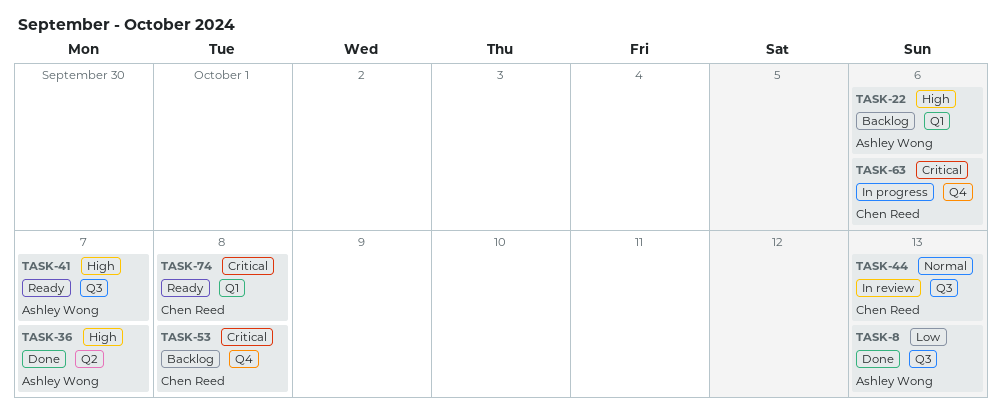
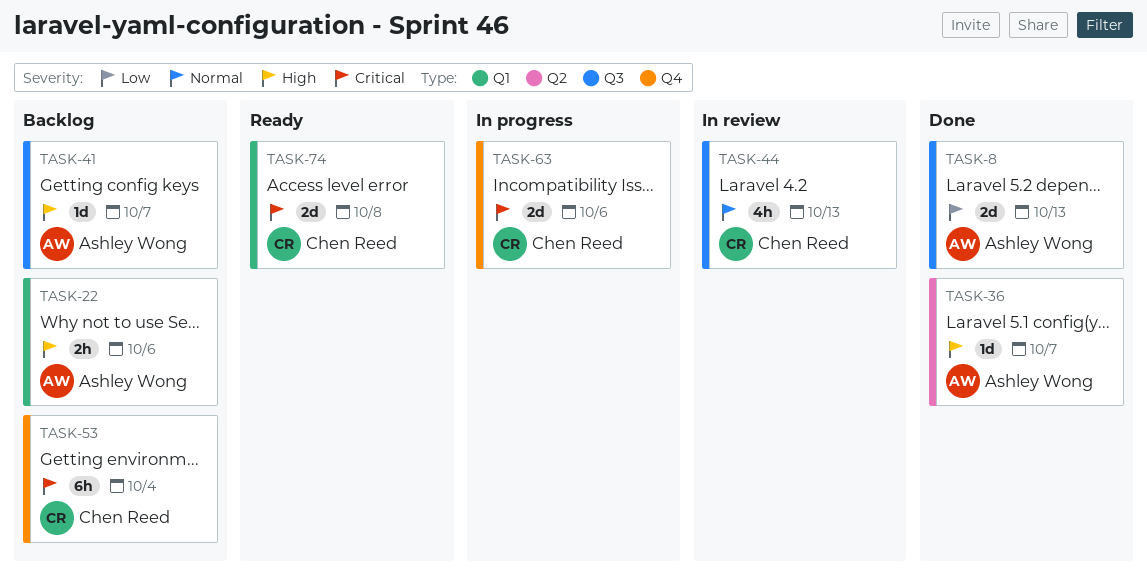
TASK-41, status: Ready -> Backlog
TASK-53, due: Oct 8 -> Oct 4

